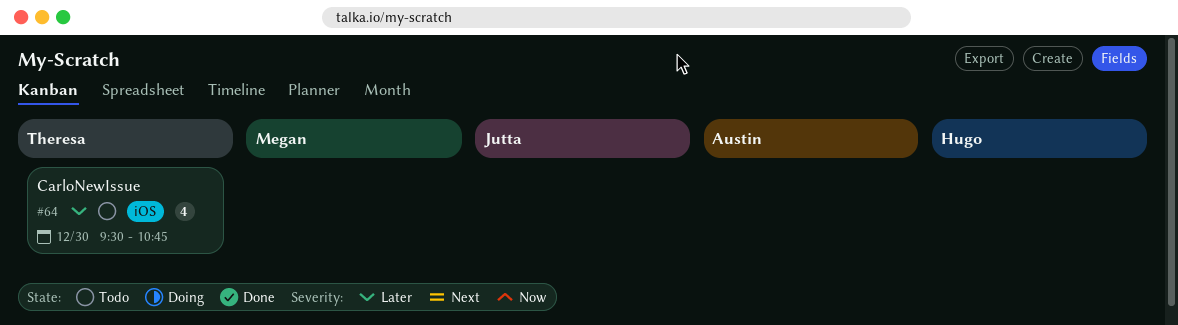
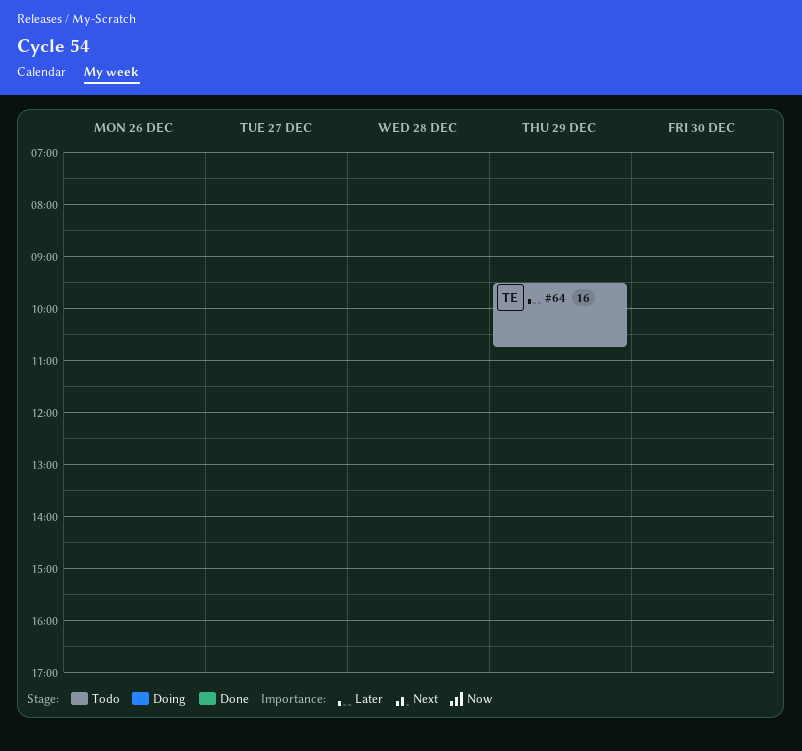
#64, estimate: 4 -> 16
#64, day: Dec 30 -> Dec 29

